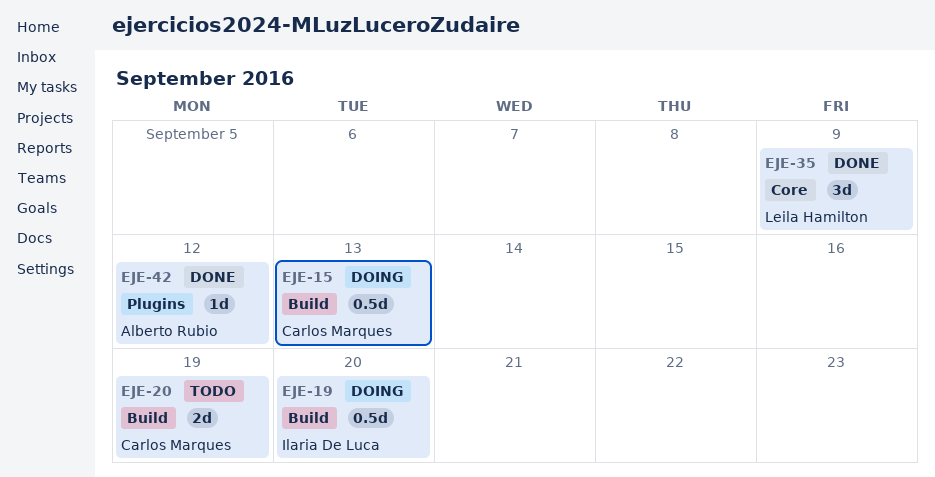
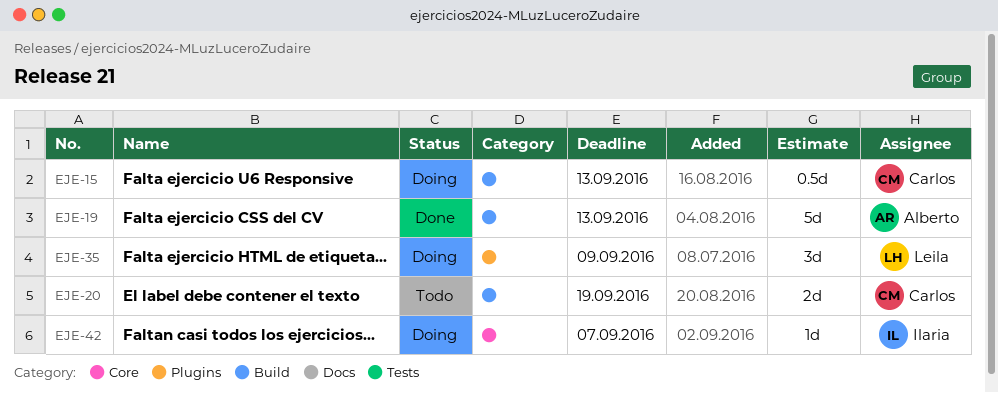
EJE-19, status: Doing -> Done
EJE-19, owner: Ilaria De Luca -> Alberto Rubio
EJE-19, estimate: 0.5d -> 5d
EJE-19, due: Sep 20 -> Sep 13
EJE-35, status: Done -> Doing
EJE-35, label: Core -> Plugins
EJE-42, status: Done -> Doing
EJE-42, owner: Alberto Rubio -> Ilaria De Luca
EJE-42, label: Plugins -> Core
EJE-42, due: Sep 12 -> Sep 7

